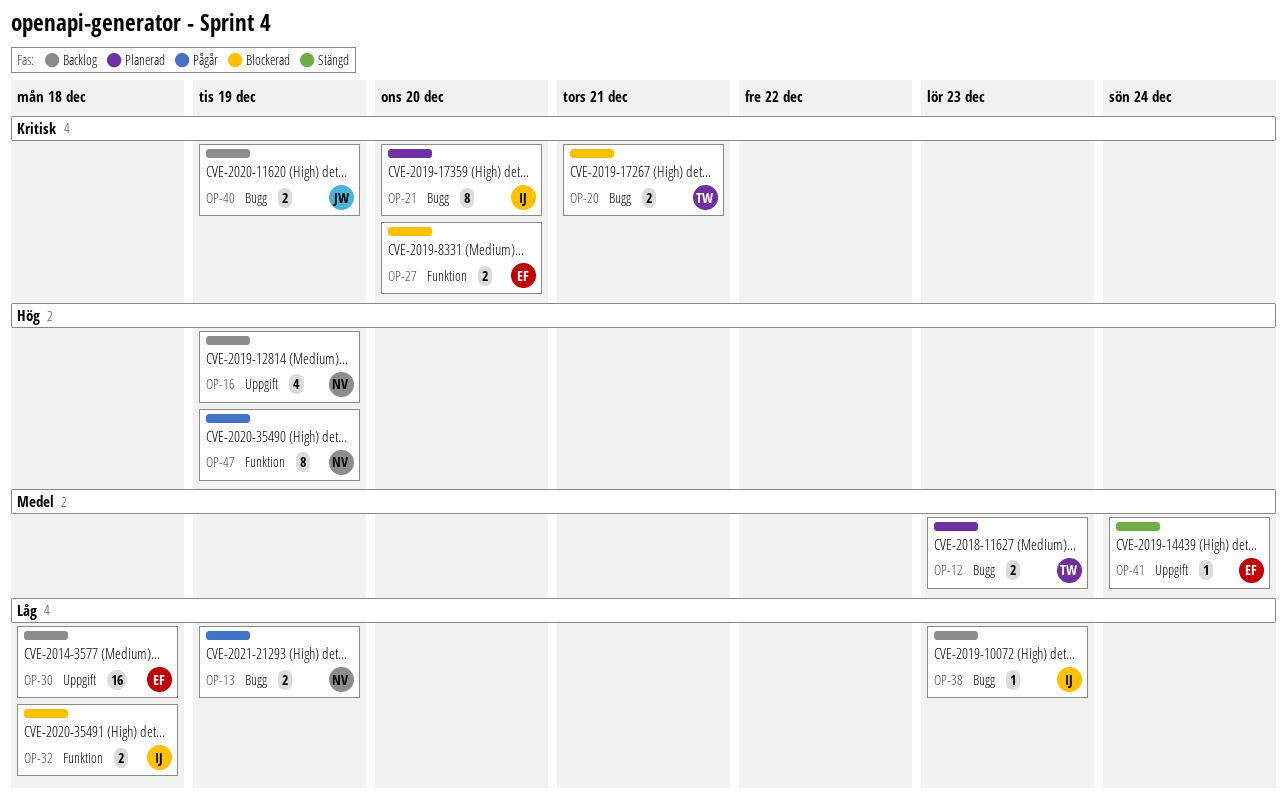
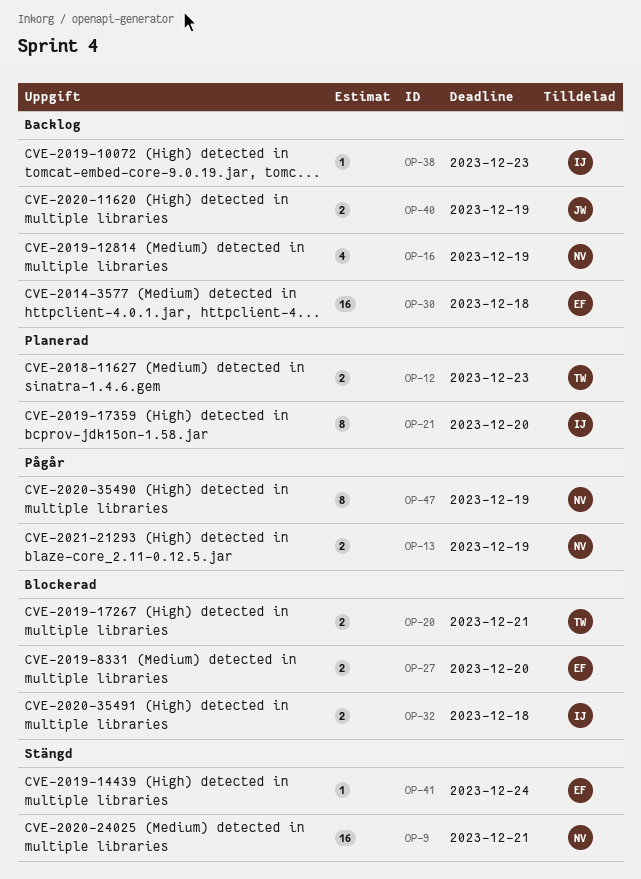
OP-9: none -> present

